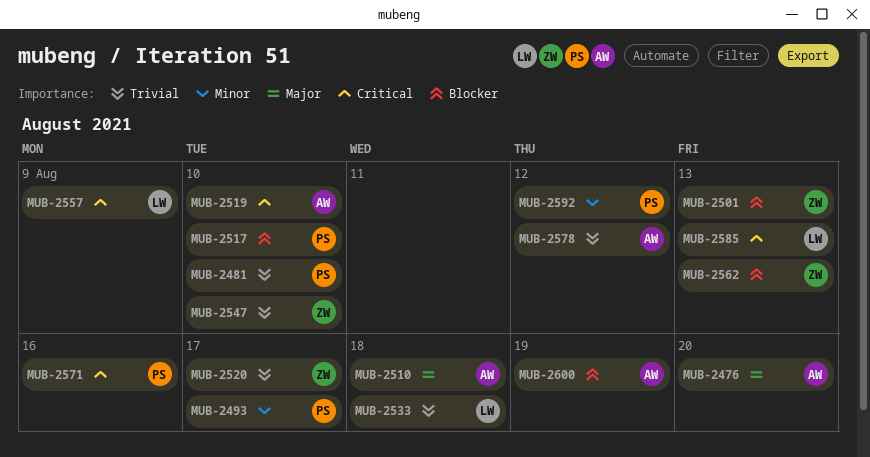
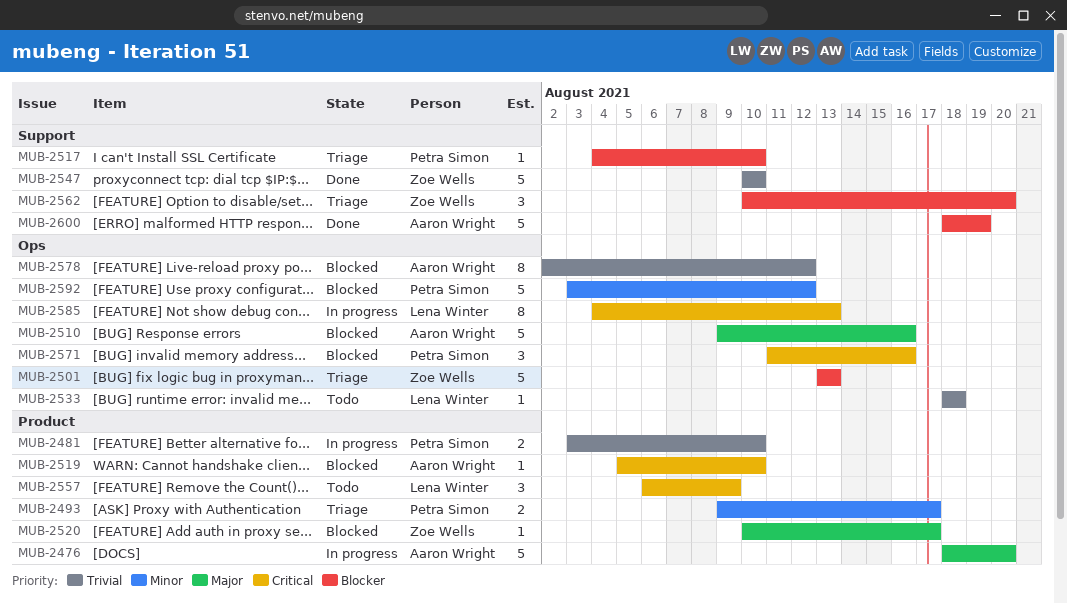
MUB-2510, due: Aug 18 -> Aug 16
MUB-2520, priority: Trivial -> Major
MUB-2562, due: Aug 13 -> Aug 20

